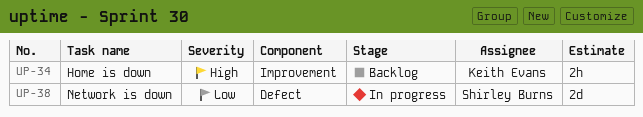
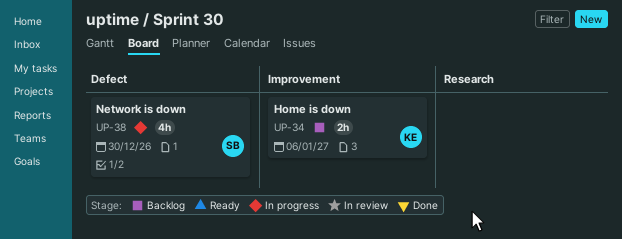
UP-38, estimate: 2d -> 4h

